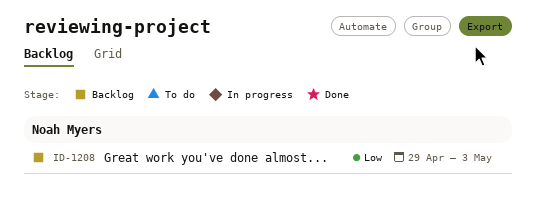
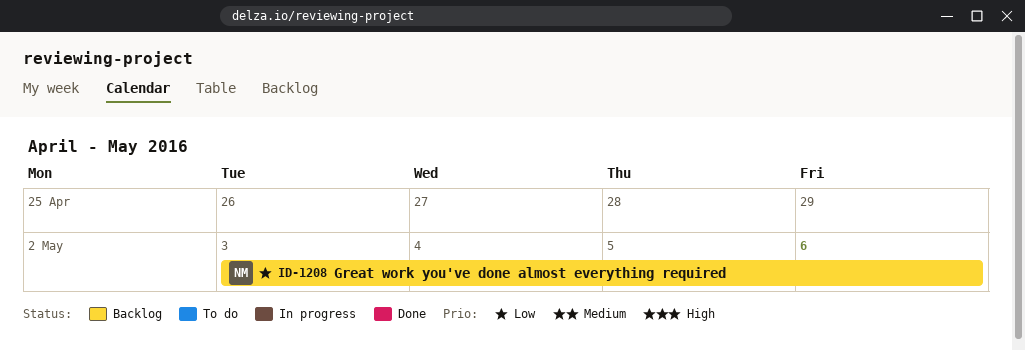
ID-1208, start: Apr 29 -> May 3
ID-1208, due: May 3 -> May 6

